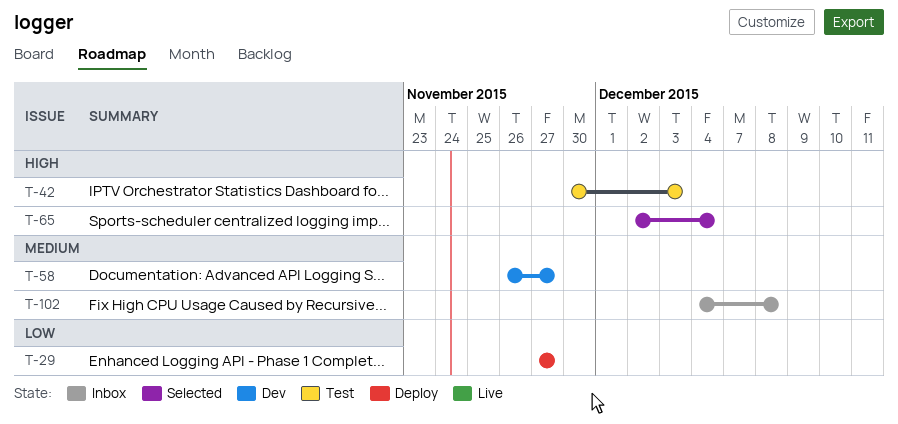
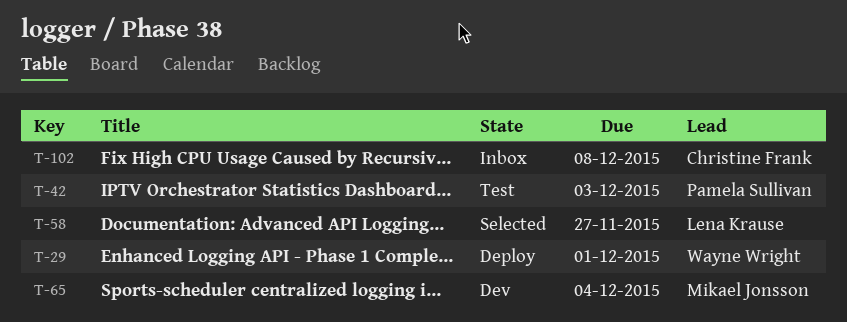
T-29, due: Nov 27 -> Dec 1
T-58, status: Dev -> Selected
T-65, status: Selected -> Dev

